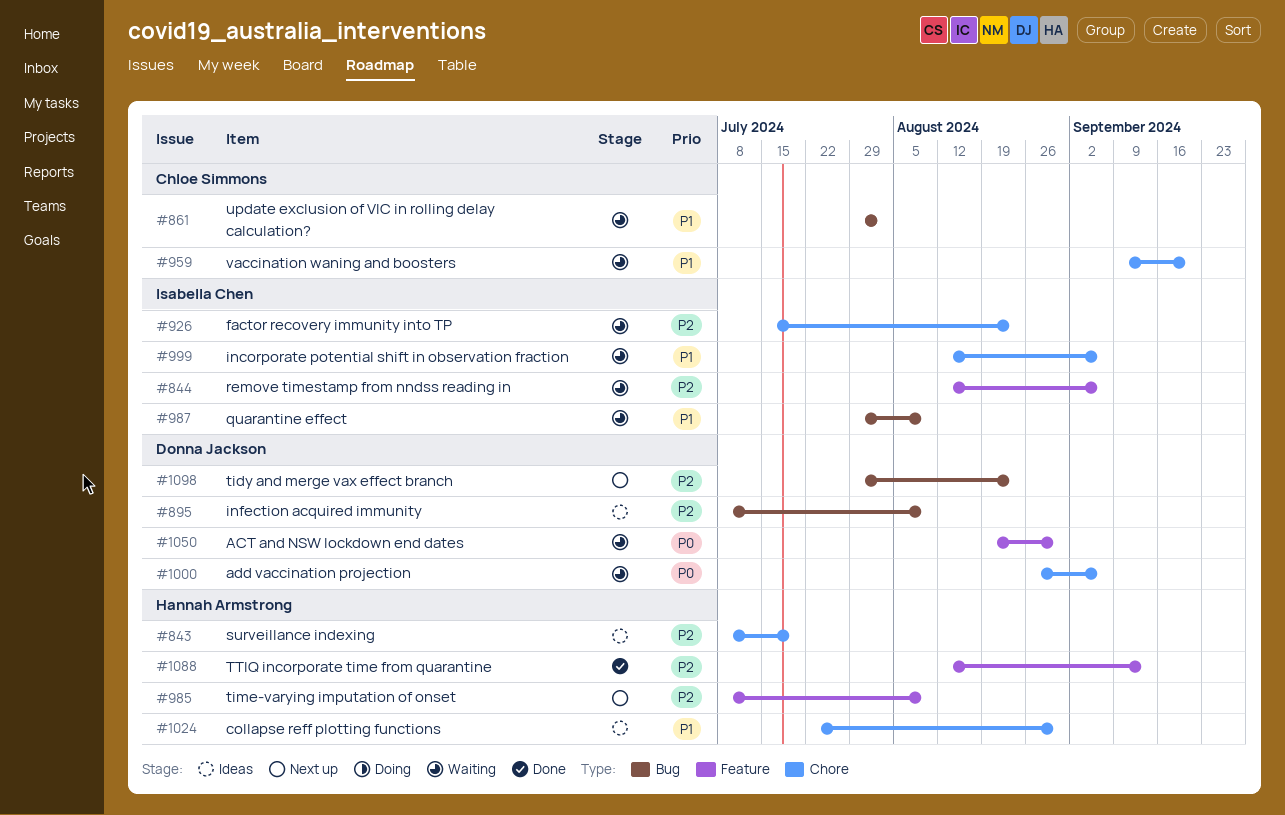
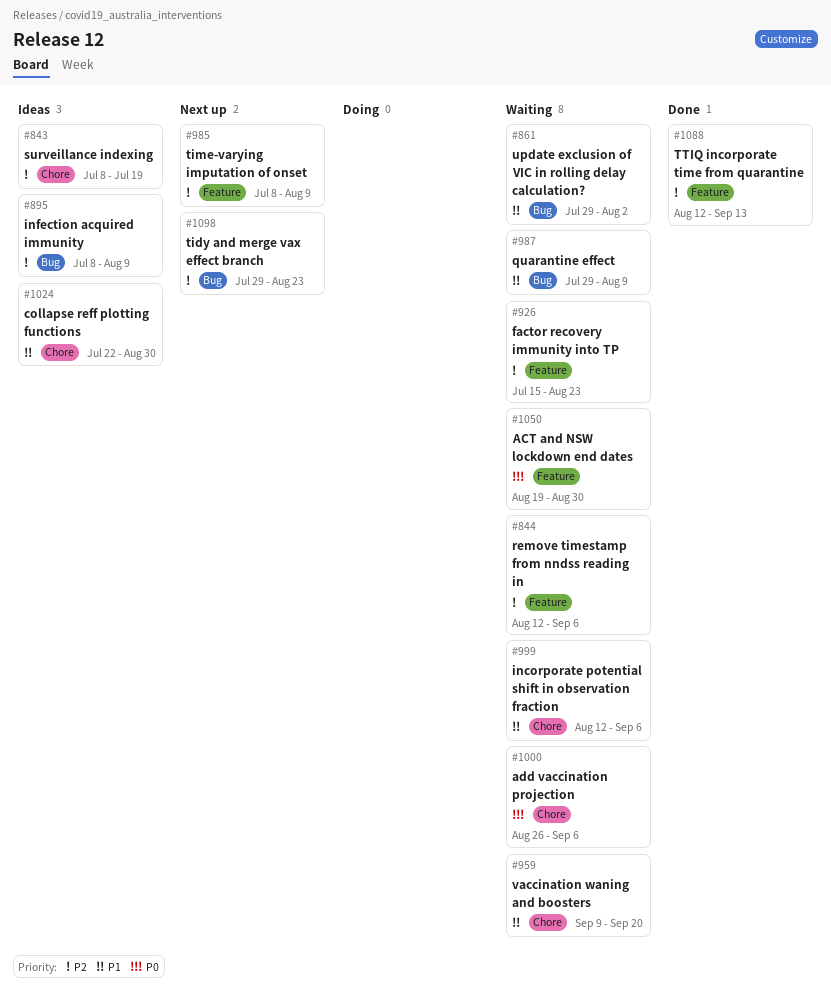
#926, label: Chore -> Feature

